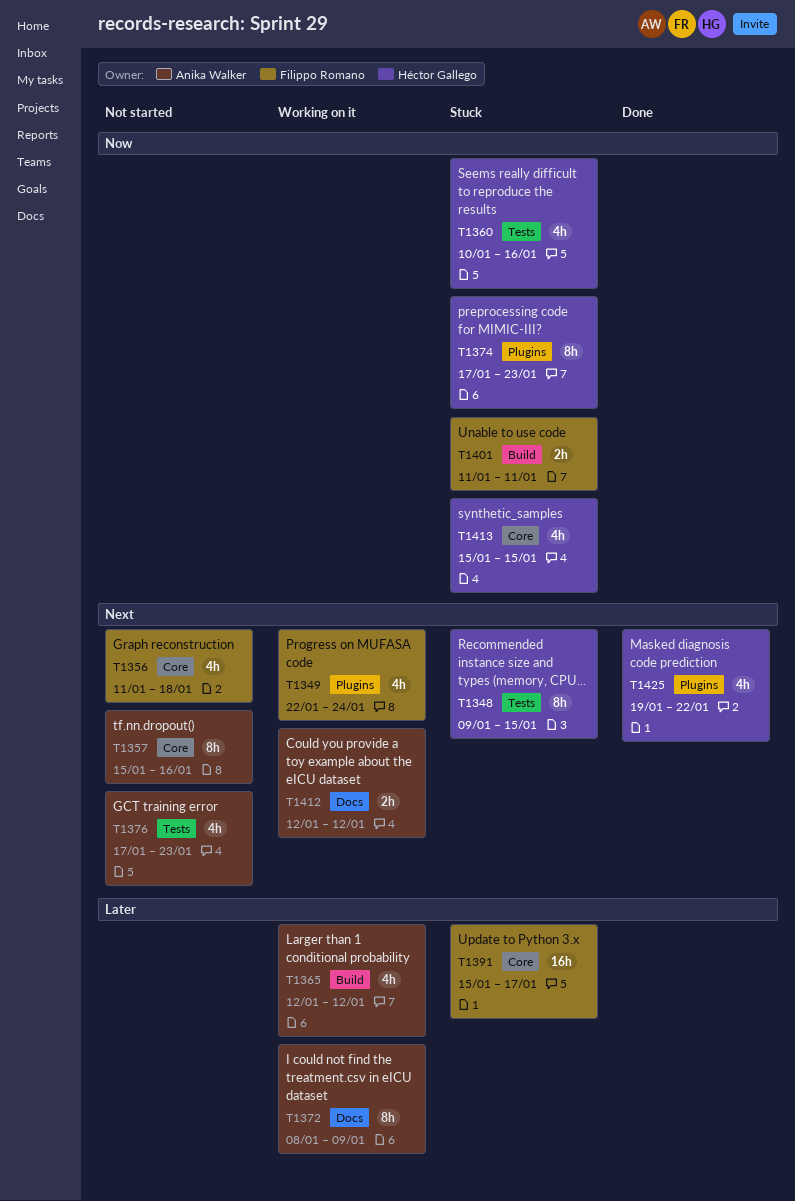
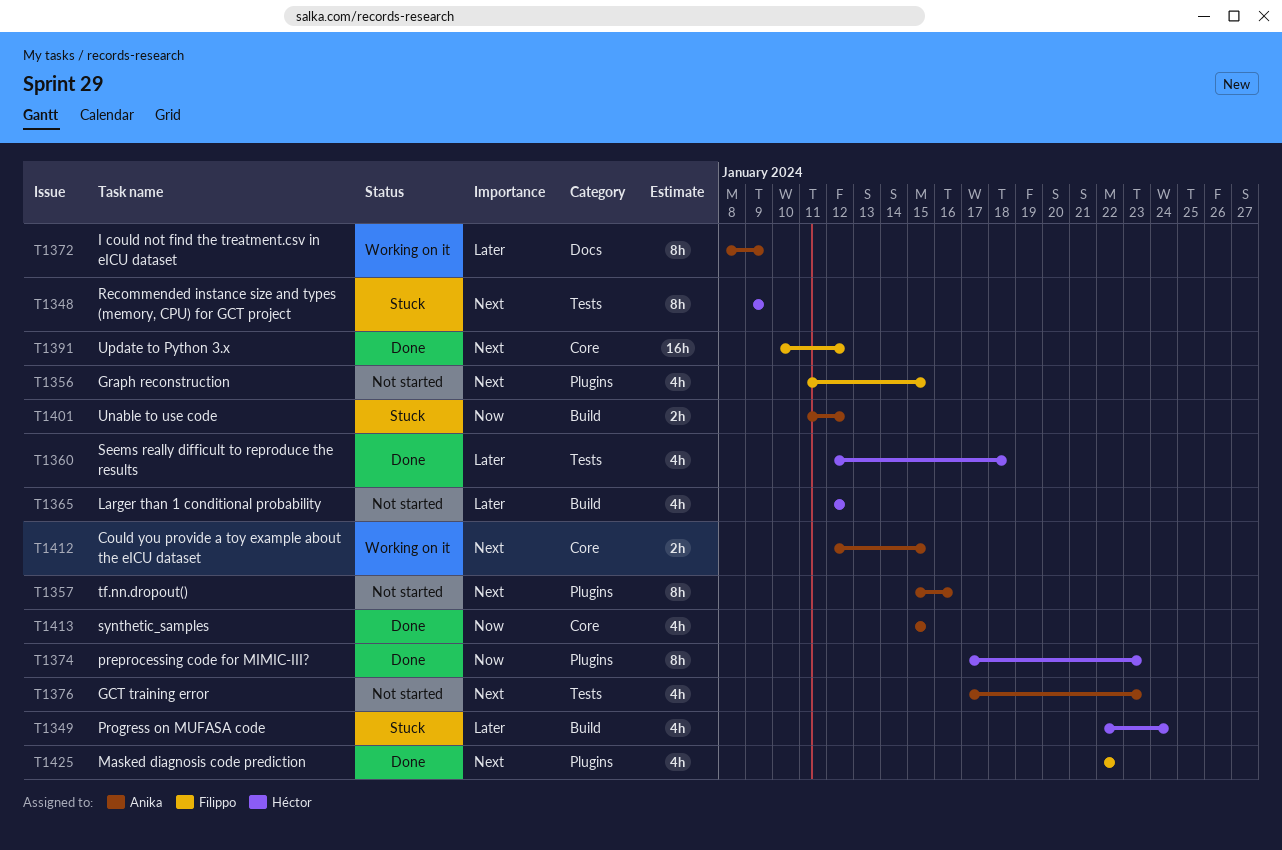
T1348, due: Jan 15 -> Jan 9
T1349, status: Working on it -> Stuck
T1349, owner: Filippo Romano -> Héctor Gallego
T1349, priority: Next -> Later
T1349, label: Plugins -> Build
T1356, label: Core -> Plugins
T1356, due: Jan 18 -> Jan 15
T1357, label: Core -> Plugins
T1360, status: Stuck -> Done
T1360, priority: Now -> Later
T1360, start: Jan 10 -> Jan 12
T1360, due: Jan 16 -> Jan 18
T1365, status: Working on it -> Not started
T1365, owner: Anika Walker -> Héctor Gallego
T1374, status: Stuck -> Done
T1391, status: Stuck -> Done
T1391, priority: Later -> Next
T1391, start: Jan 15 -> Jan 10
T1391, due: Jan 17 -> Jan 12
T1401, owner: Filippo Romano -> Anika Walker
T1401, due: Jan 11 -> Jan 12
T1412, label: Docs -> Core
T1412, due: Jan 12 -> Jan 15
T1413, status: Stuck -> Done
T1413, owner: Héctor Gallego -> Anika Walker
T1425, owner: Héctor Gallego -> Filippo Romano
T1425, start: Jan 19 -> Jan 22

